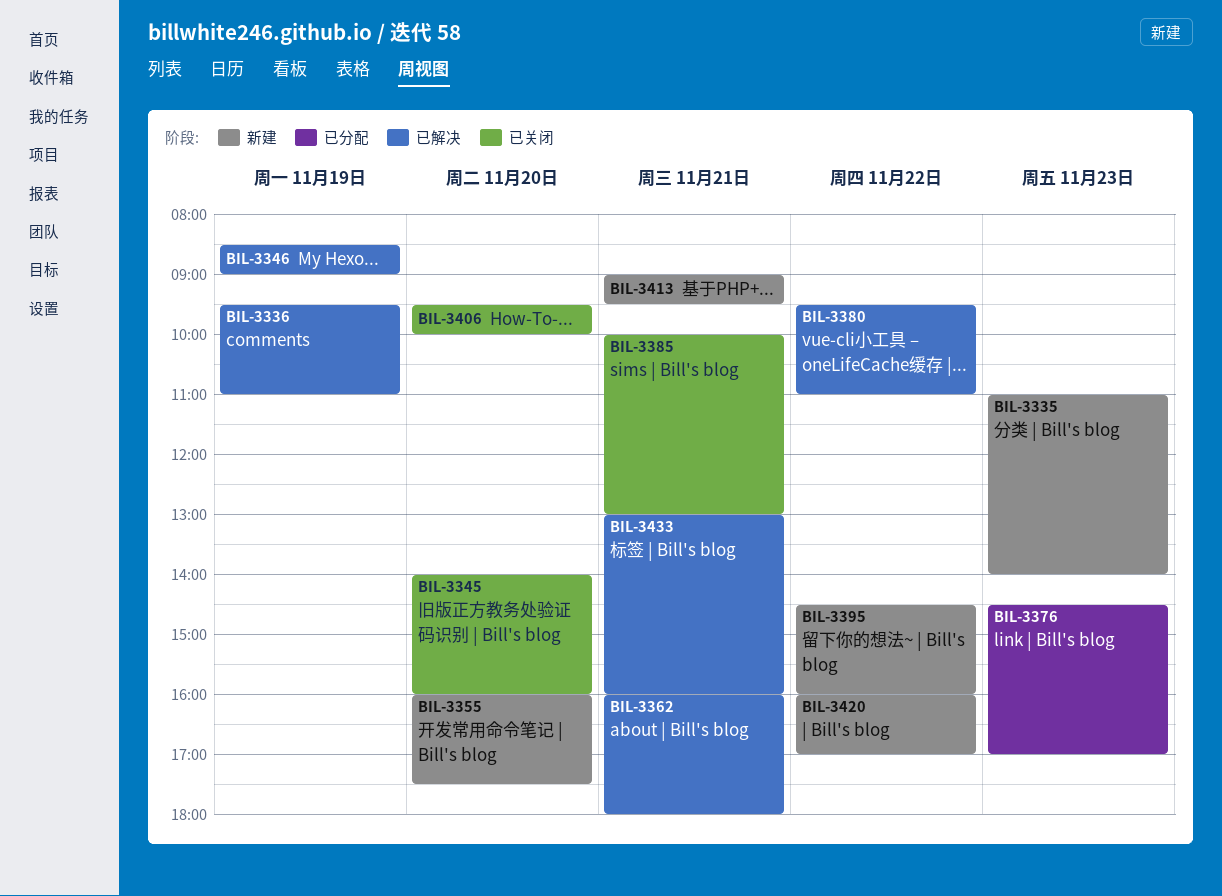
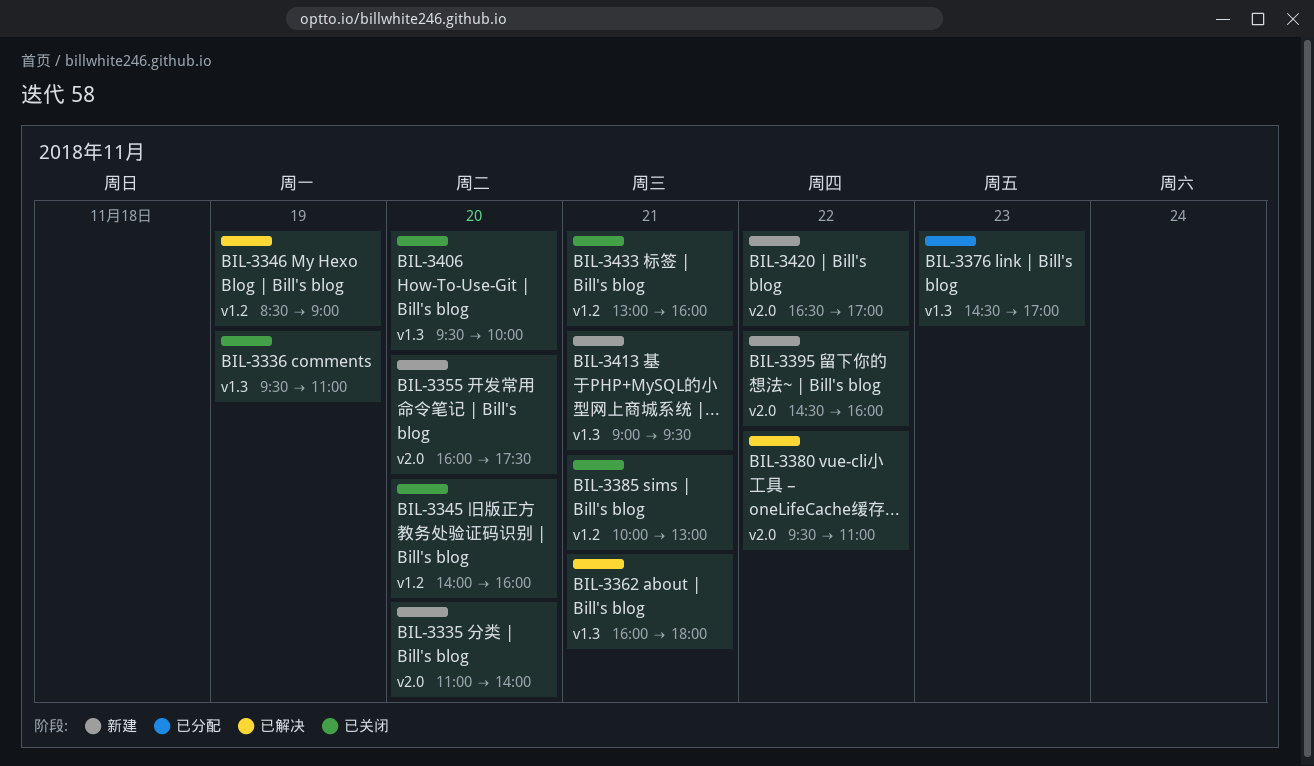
BIL-3335, day: Nov 23 -> Nov 20
BIL-3336, status: 已解决 -> 已关闭
BIL-3420, begins: 16:00 -> 16:30
BIL-3433, status: 已解决 -> 已关闭

